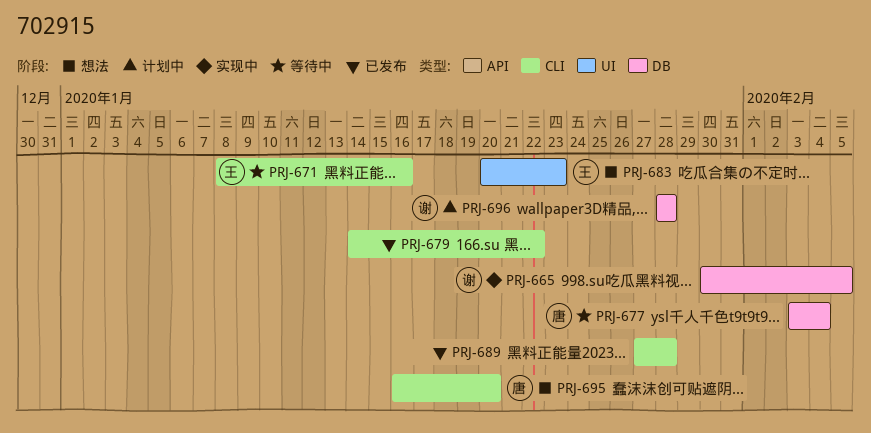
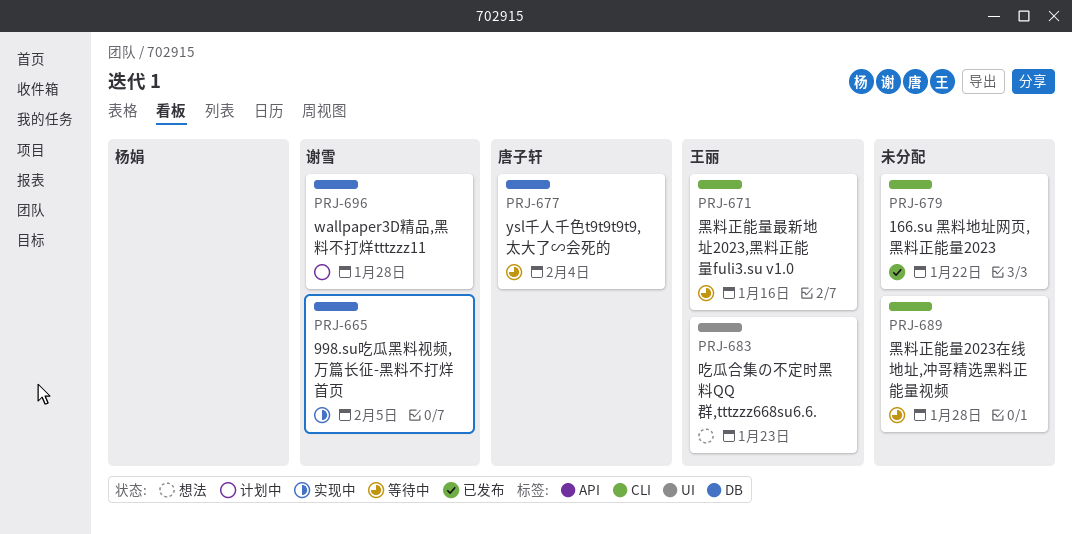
PRJ-689, status: 已发布 -> 等待中
PRJ-695: present -> none

